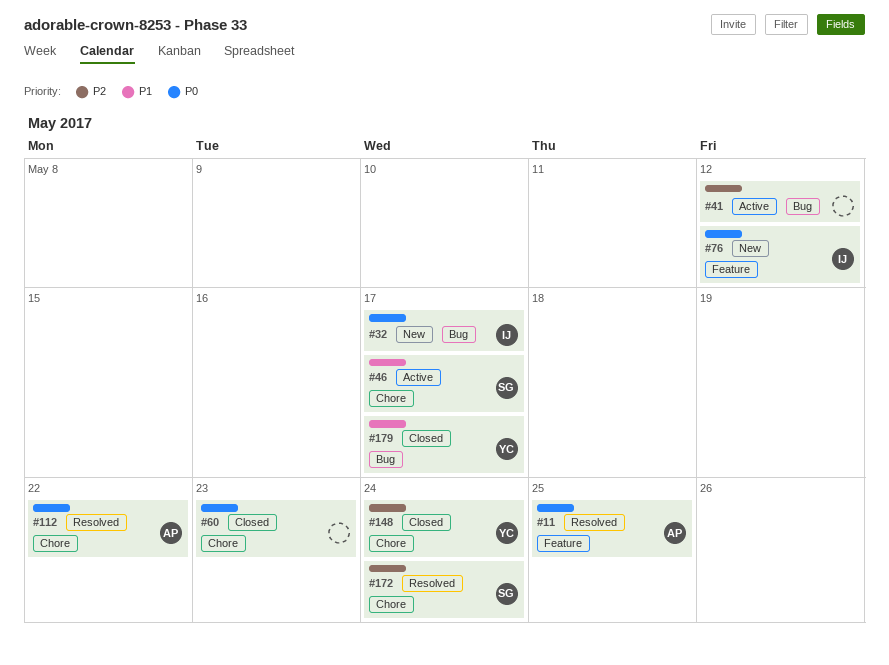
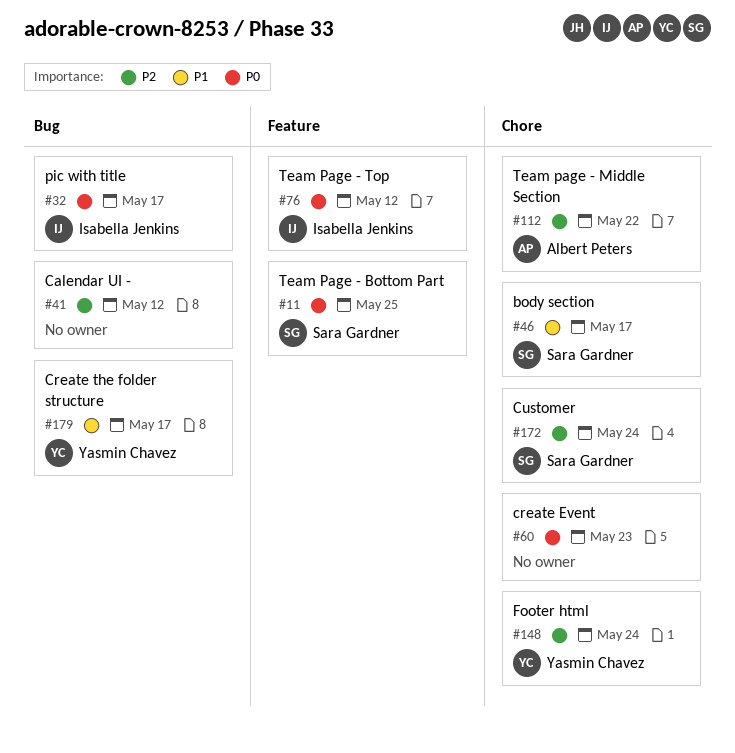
#11, owner: Albert Peters -> Sara Gardner
#112, priority: P0 -> P2

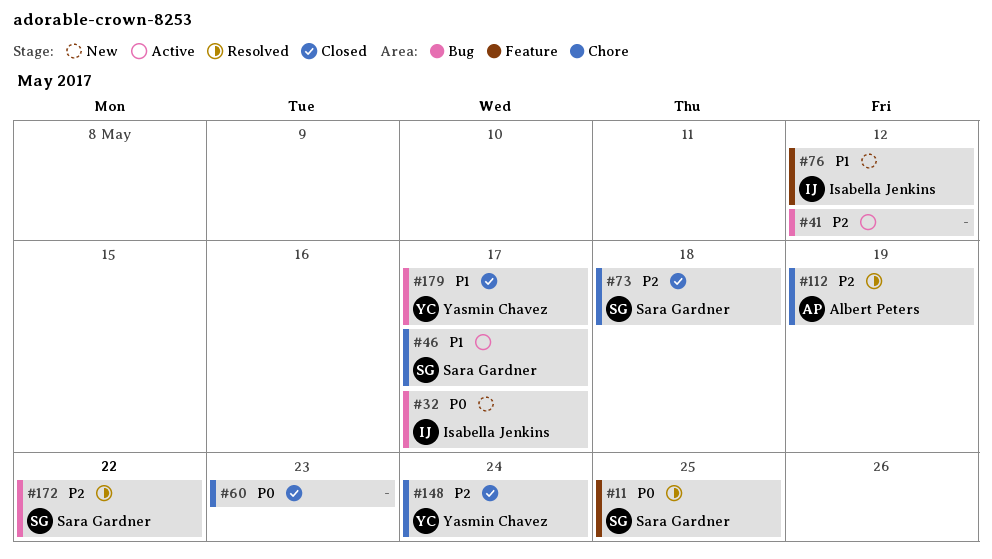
#73: none -> present
#76, priority: P0 -> P1
#112, due: May 22 -> May 19
#172, label: Chore -> Bug
#172, due: May 24 -> May 22

